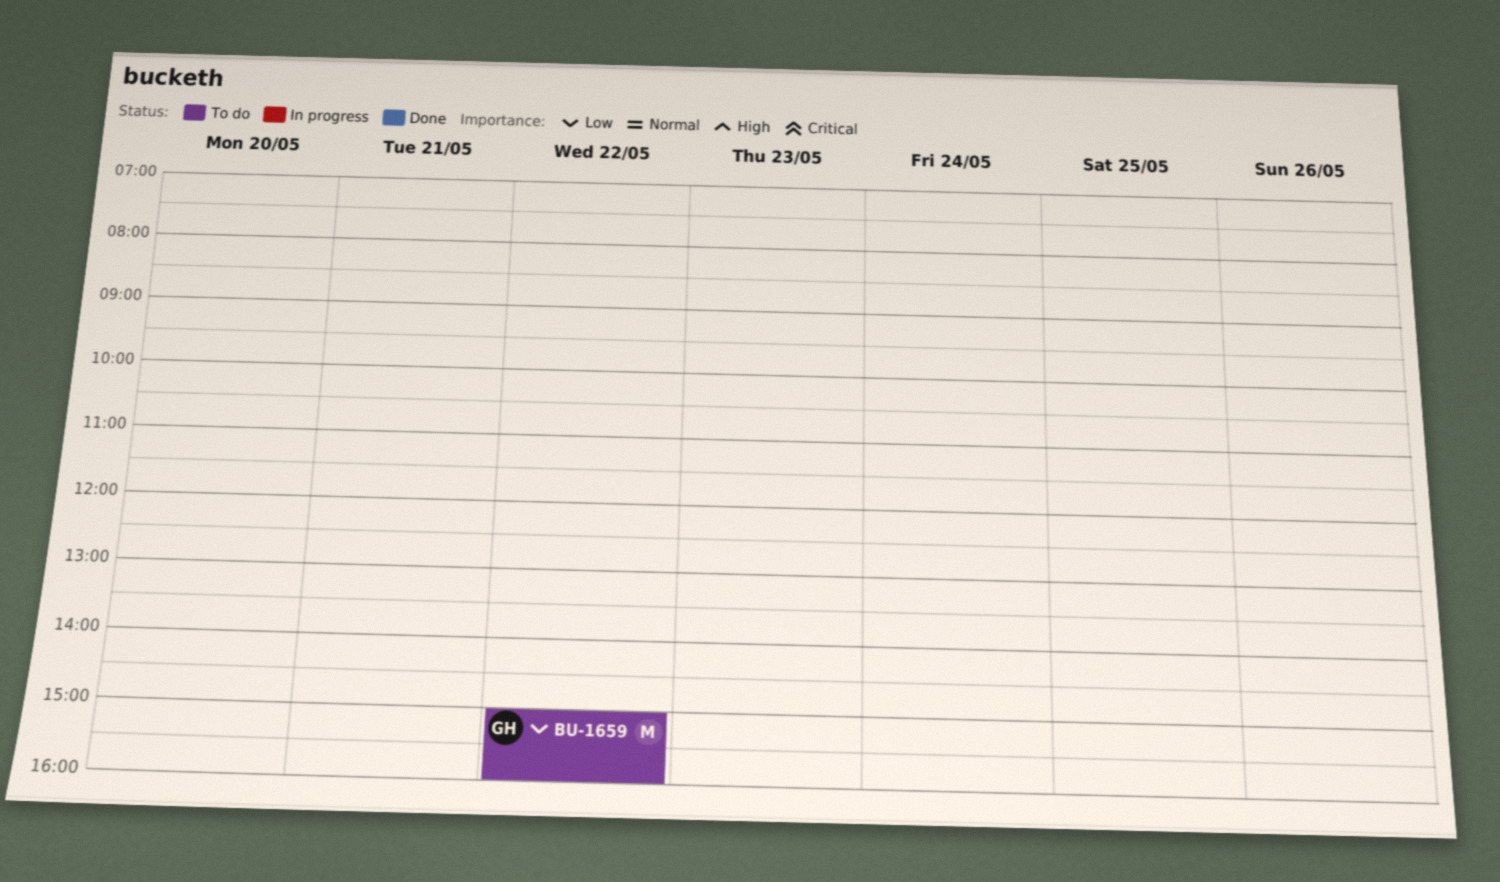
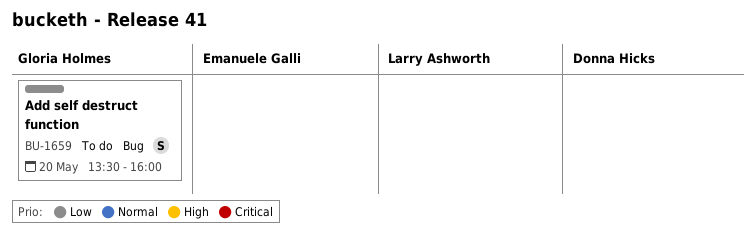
BU-1659, estimate: M -> S
BU-1659, day: May 22 -> May 20
BU-1659, begins: 15:00 -> 13:30

